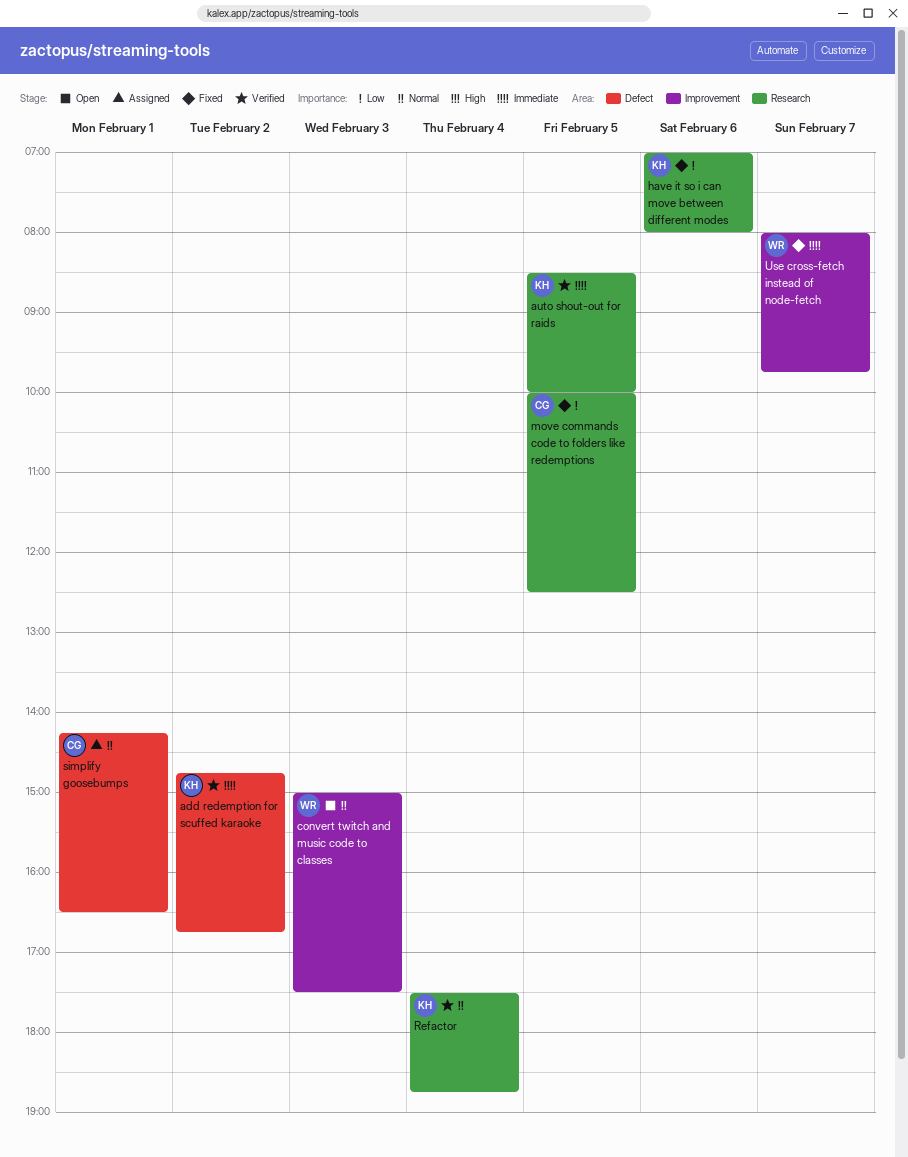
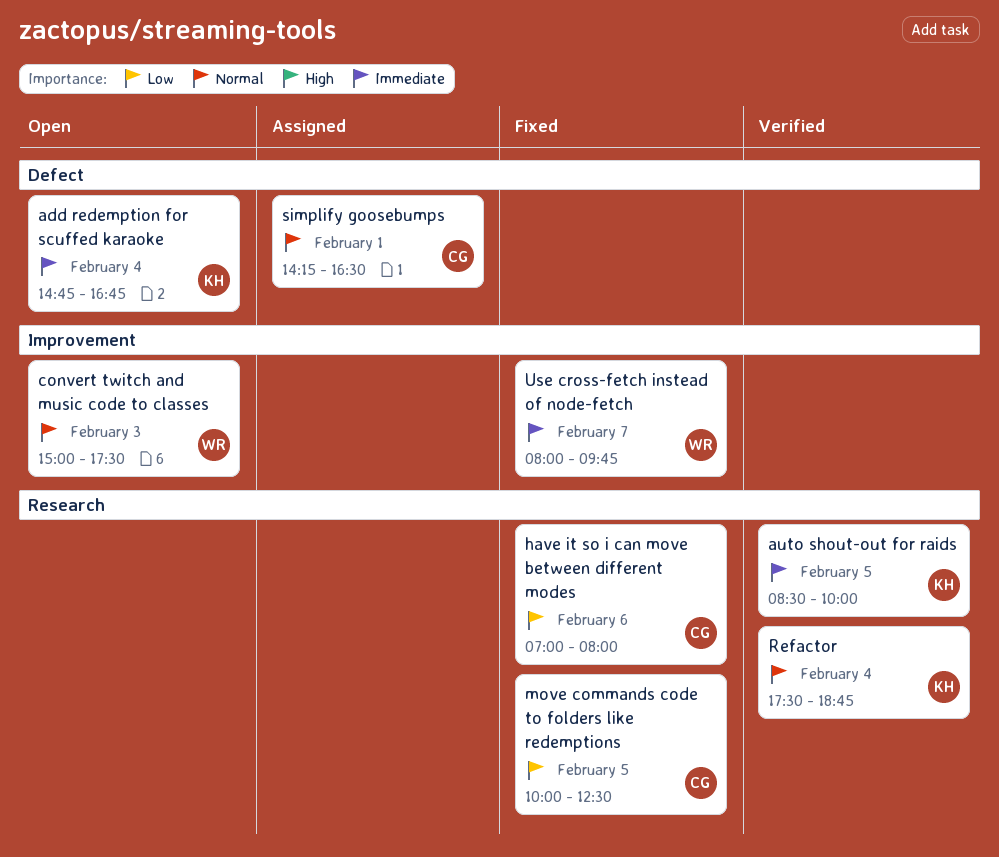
add redemption for scuffed karaoke, status: Verified -> Open
add redemption for scuffed karaoke, day: Feb 2 -> Feb 4
have it so i can move between different modes, owner: KH -> CG

